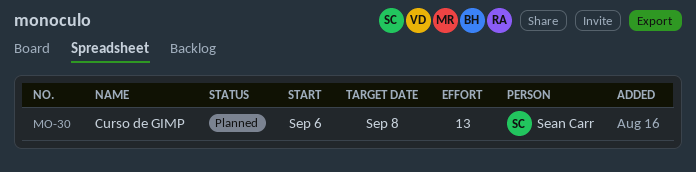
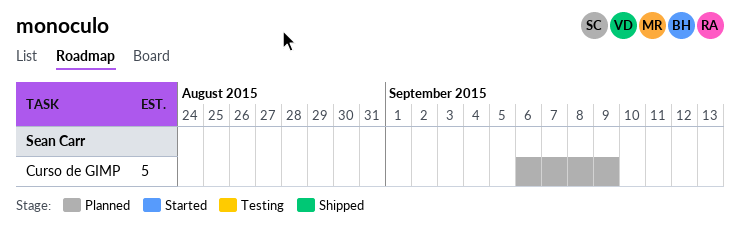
Curso de GIMP, estimate: 13 -> 5
Curso de GIMP, due: Sep 8 -> Sep 9

